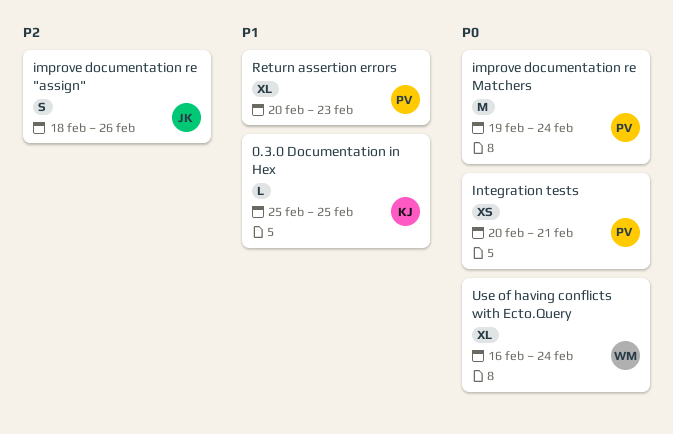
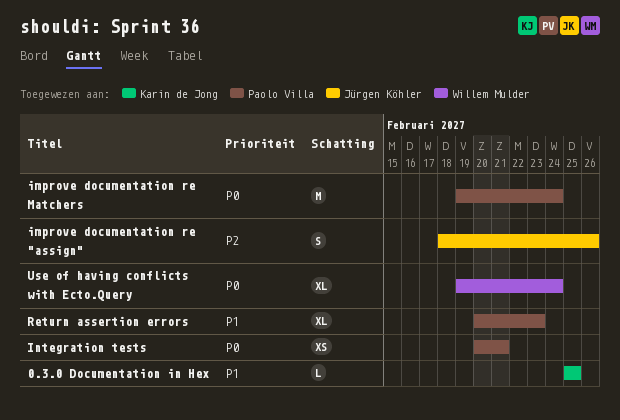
Use of having conflicts with Ecto.Query, start: Feb 16 -> Feb 19

